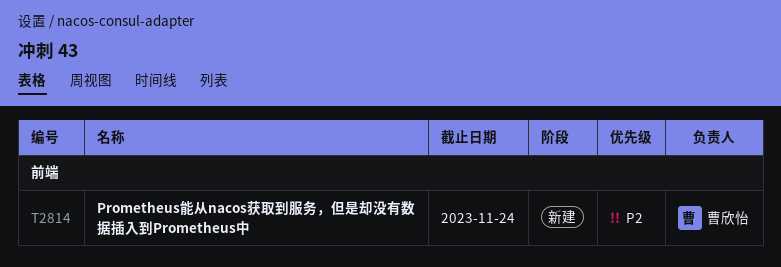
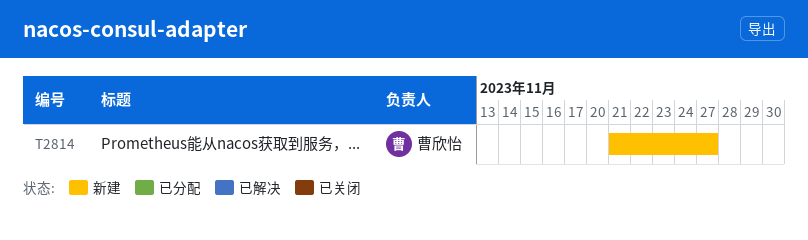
T2814, due: Nov 24 -> Nov 27

